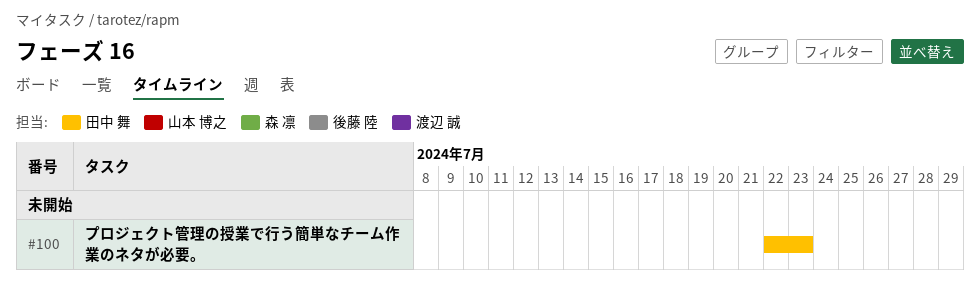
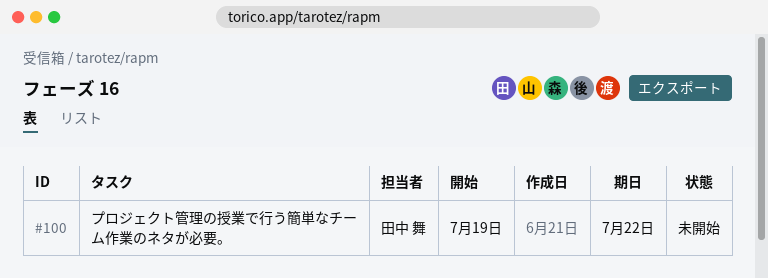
#100, start: Jul 22 -> Jul 19
#100, due: Jul 23 -> Jul 22

